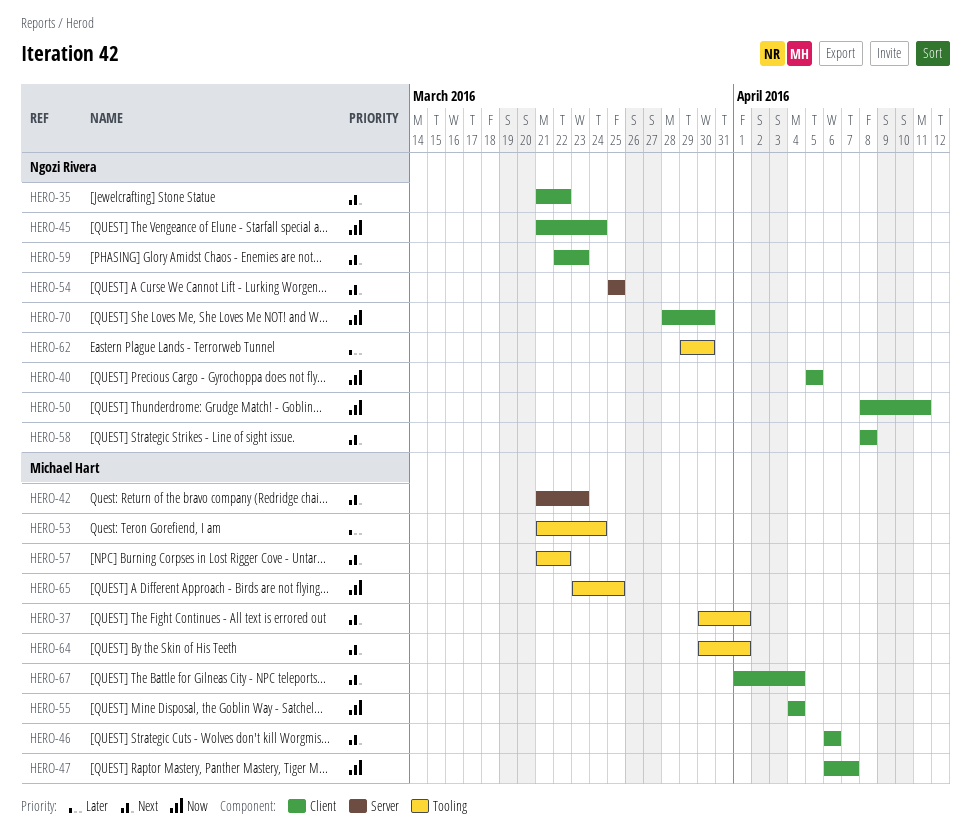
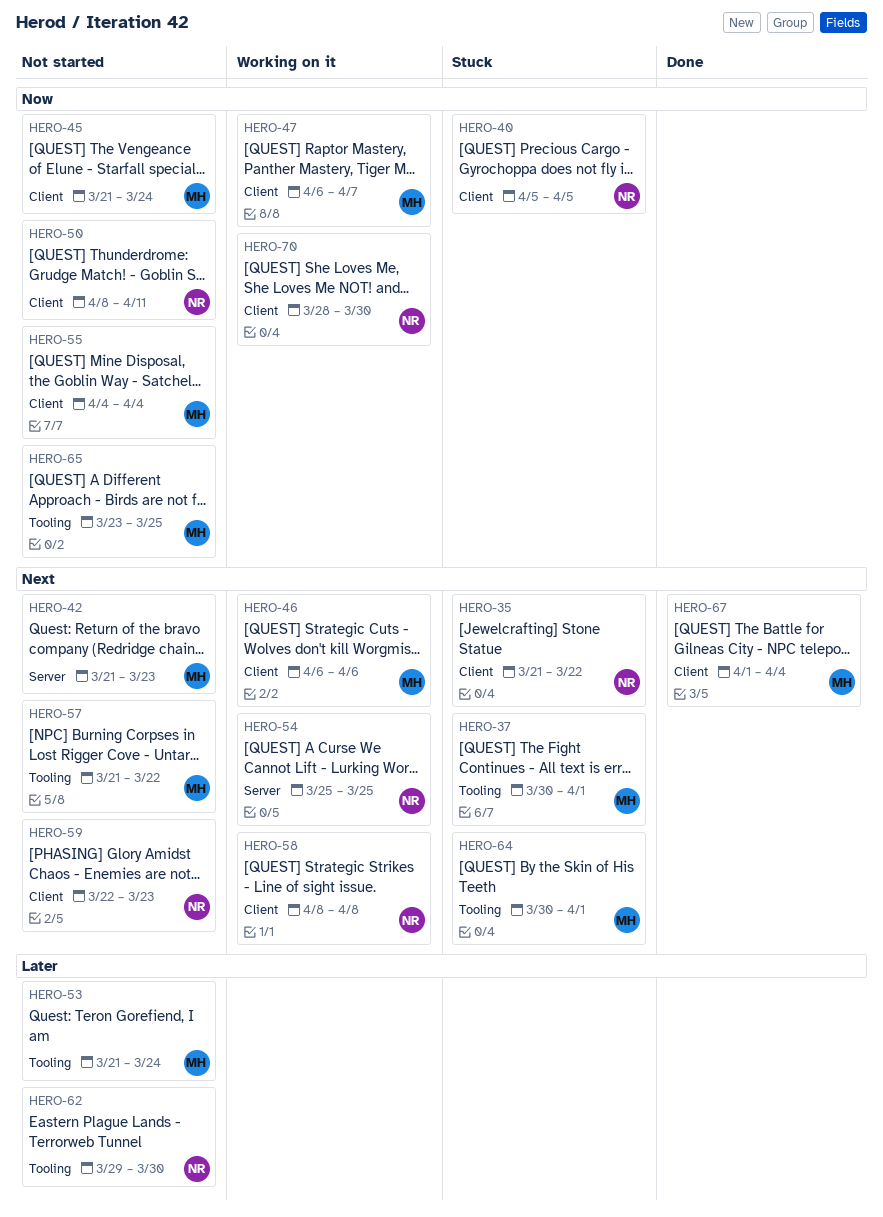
HERO-45, owner: Ngozi Rivera -> Michael Hart

